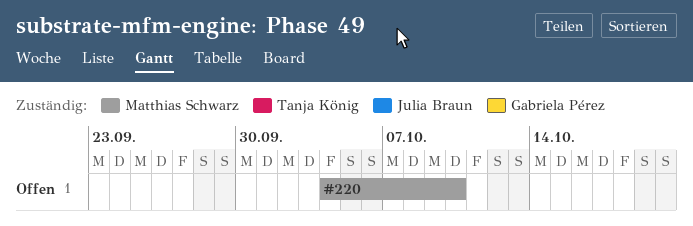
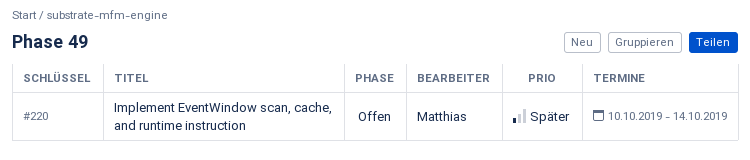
#220, start: Oct 4 -> Oct 10
#220, due: Oct 10 -> Oct 14

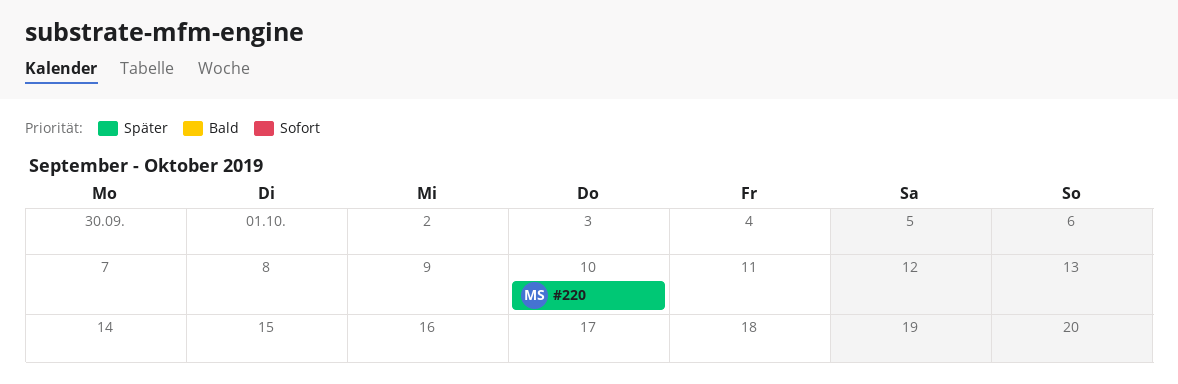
#220, due: Oct 14 -> Oct 10

